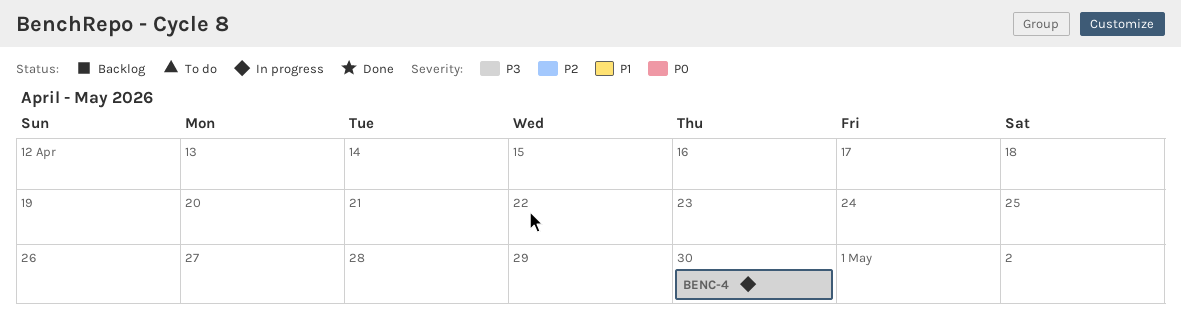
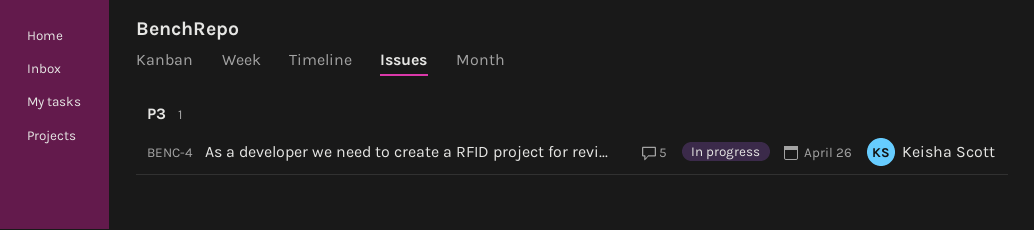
BENC-4, due: Apr 30 -> Apr 26

